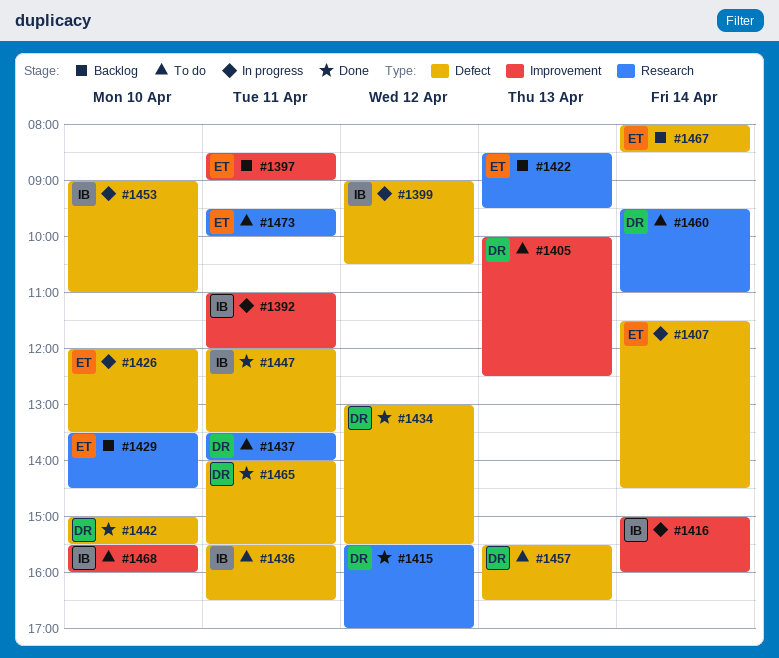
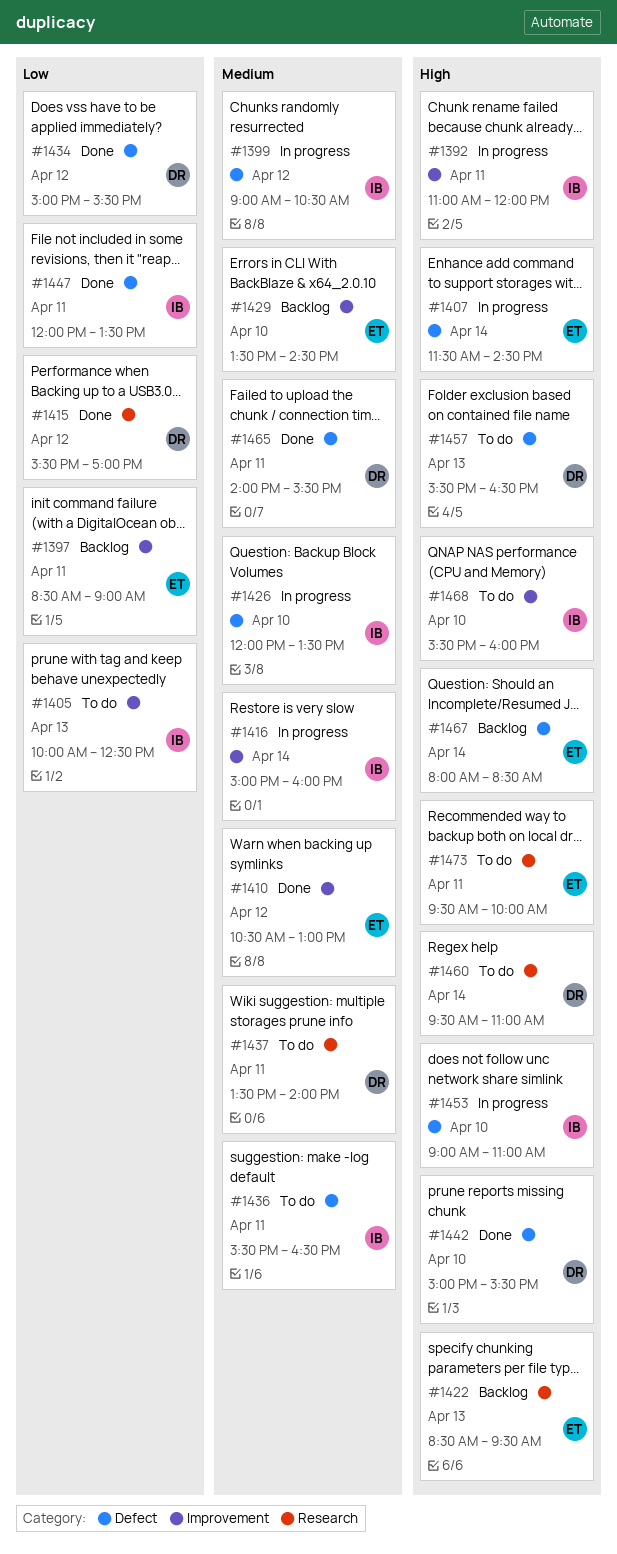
#1405, owner: DR -> IB
#1410: none -> present
#1426, owner: ET -> IB
#1429, label: Research -> Improvement
#1434, begins: 13:00 -> 15:00

